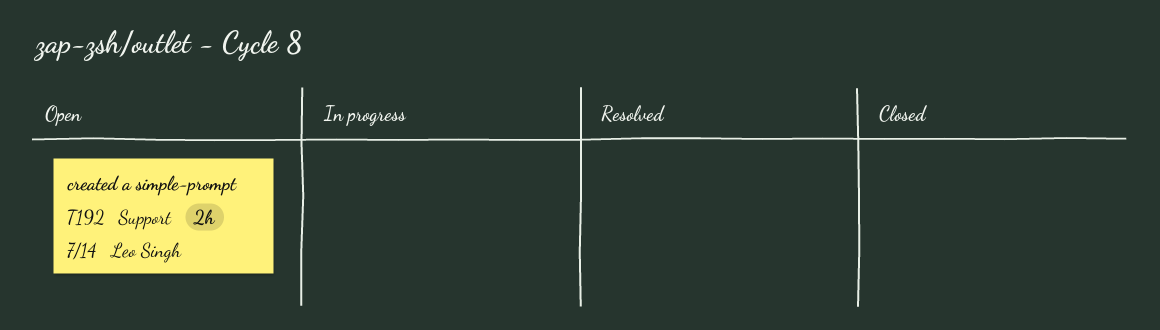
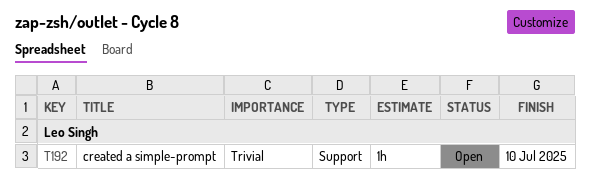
T192, estimate: 2h -> 1h
T192, due: Jul 14 -> Jul 10

